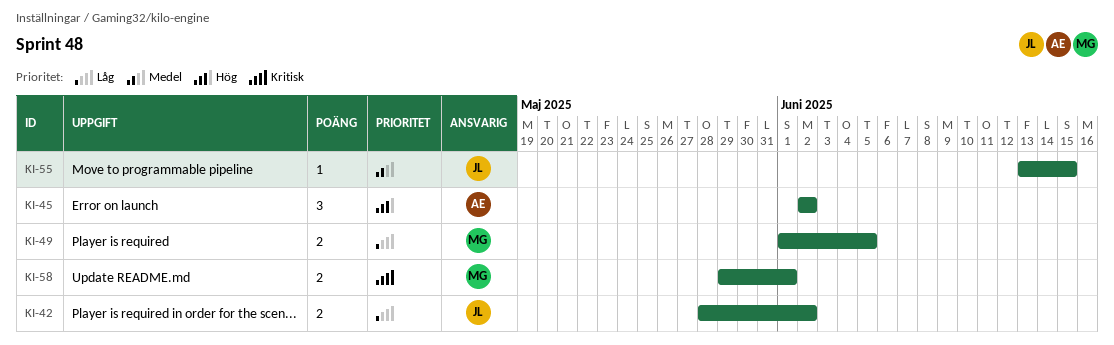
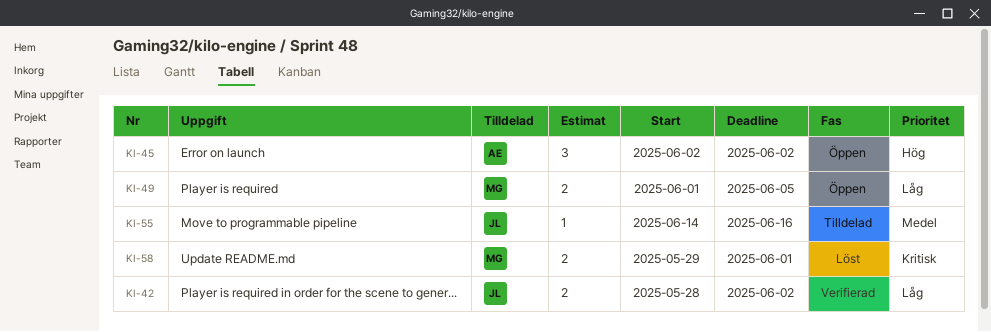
KI-55, start: Jun 13 -> Jun 14
KI-55, due: Jun 15 -> Jun 16

